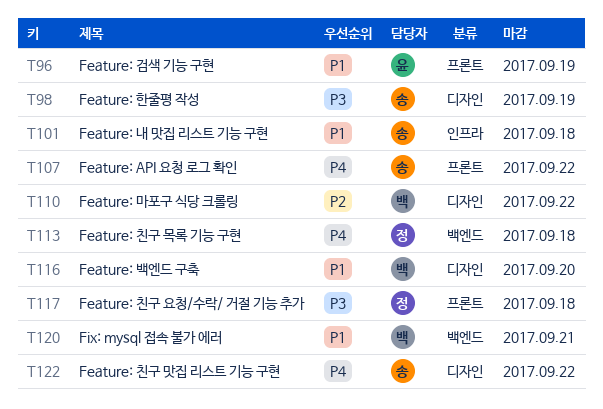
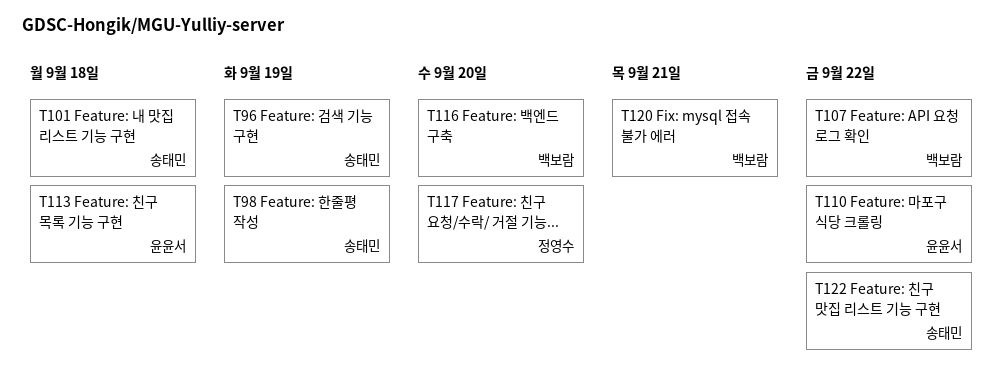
T96, owner: 윤윤서 -> 송태민
T107, owner: 송태민 -> 백보람
T110, owner: 백보람 -> 윤윤서
T113, owner: 정영수 -> 윤윤서
T117, due: Sep 18 -> Sep 20

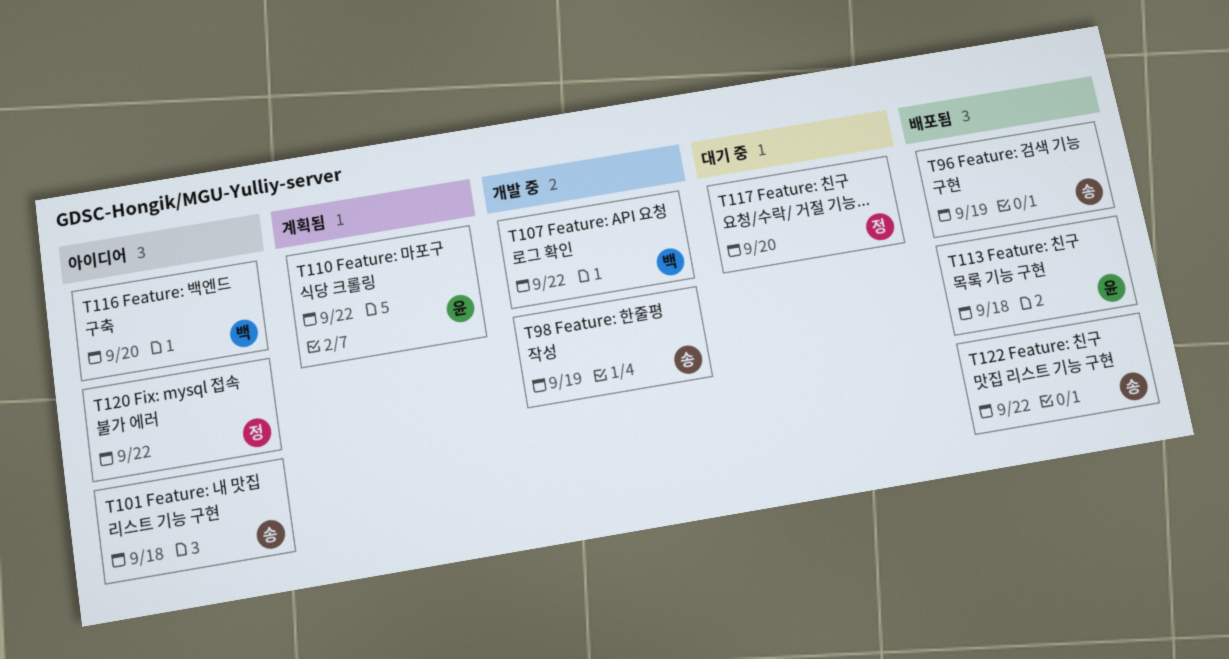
T120, owner: 백보람 -> 정영수
T120, due: Sep 21 -> Sep 22

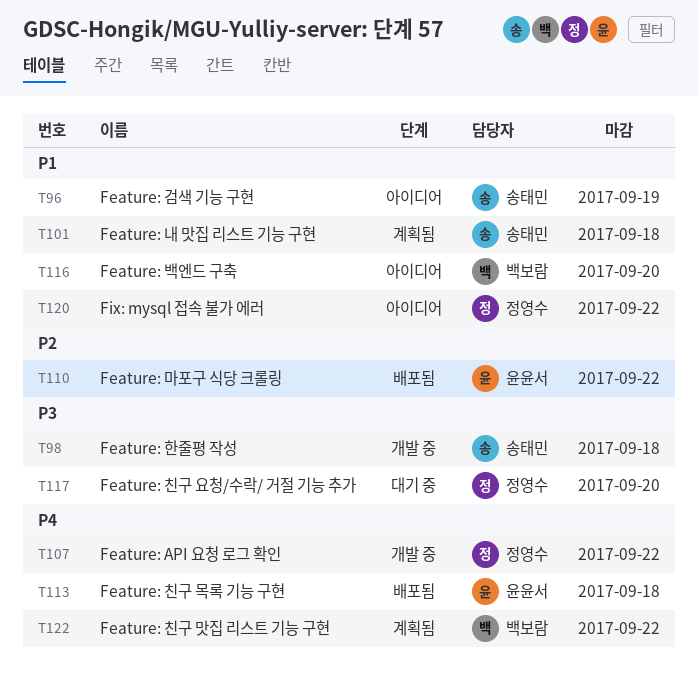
T96, status: 배포됨 -> 아이디어
T98, due: Sep 19 -> Sep 18
T101, status: 아이디어 -> 계획됨
T107, owner: 백보람 -> 정영수
T110, status: 계획됨 -> 배포됨
T122, status: 배포됨 -> 계획됨
T122, owner: 송태민 -> 백보람

